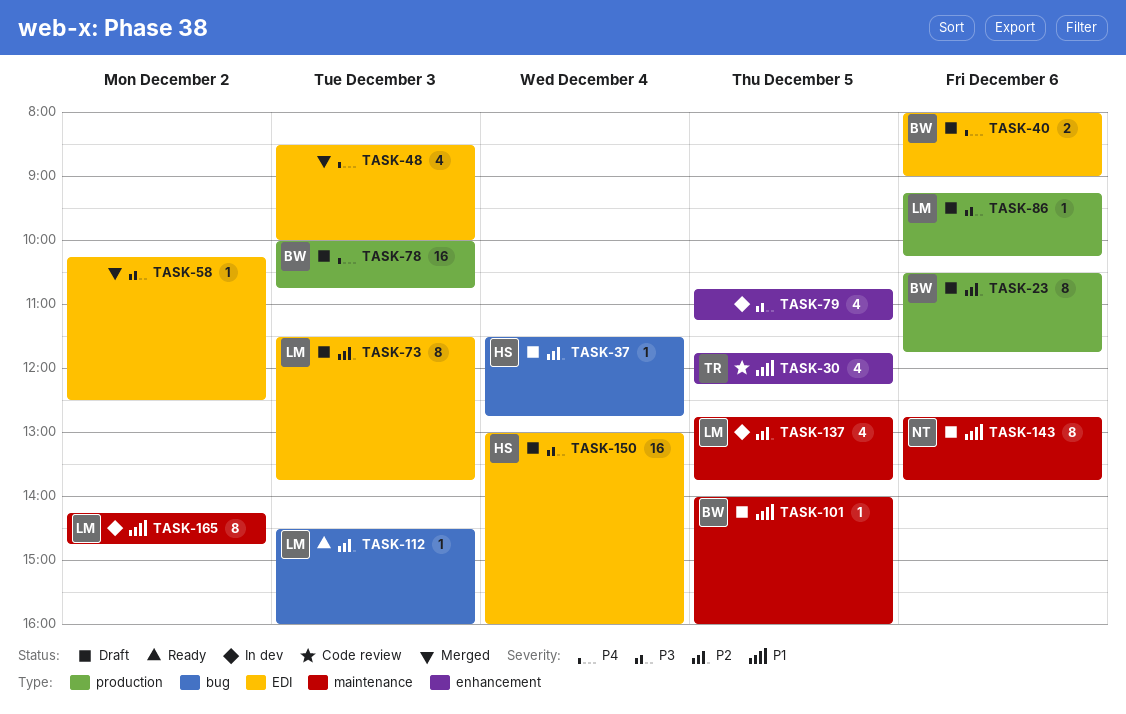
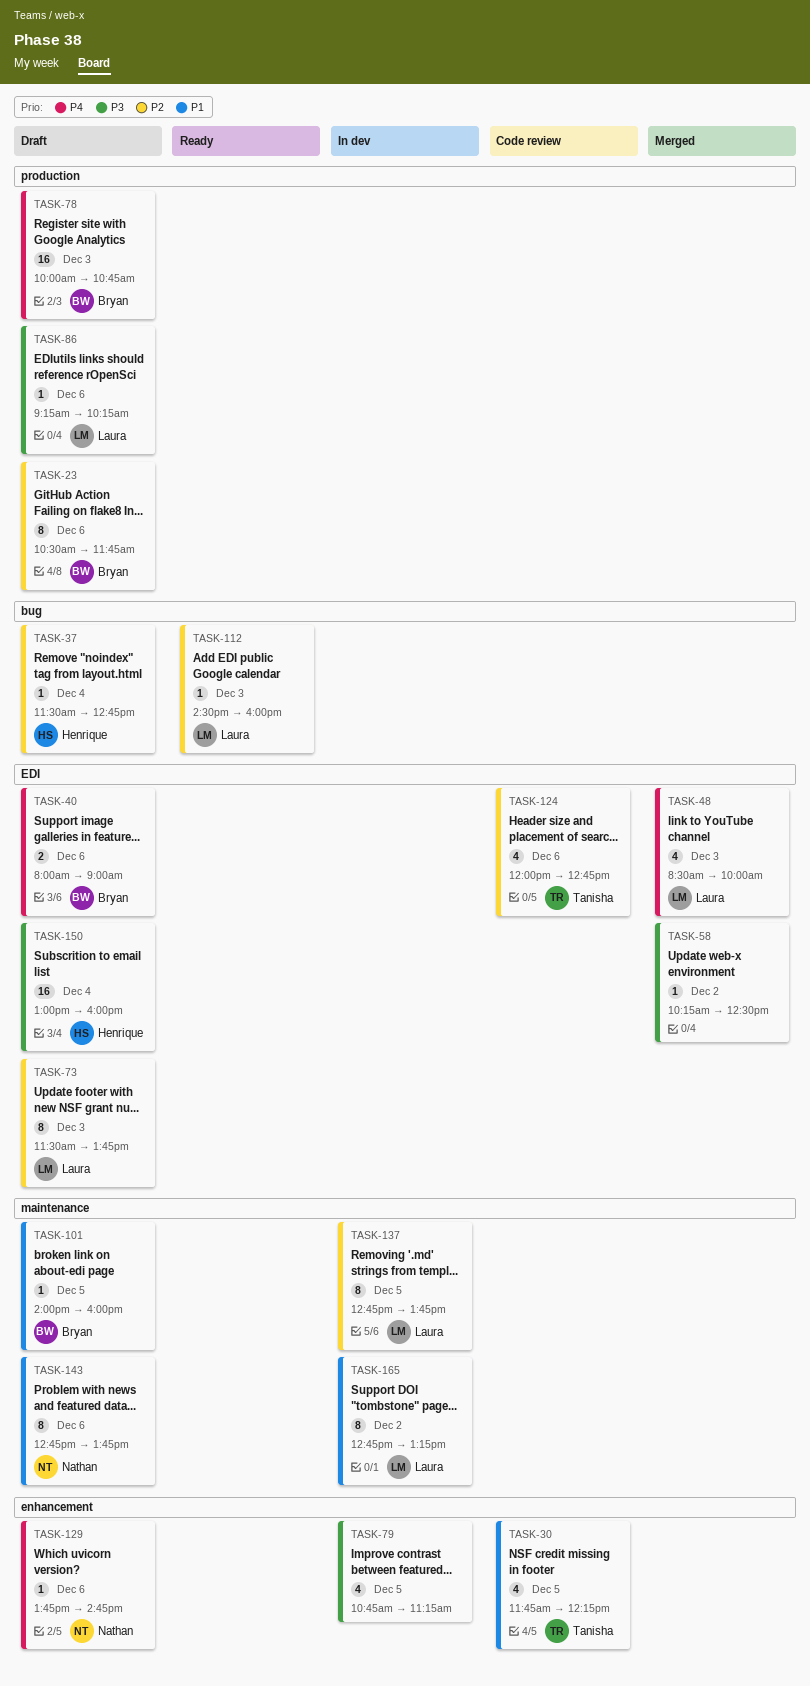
TASK-48, owner: none -> Laura
TASK-124: none -> present
TASK-129: none -> present
TASK-137, estimate: 4 -> 8
TASK-165, begins: 14:15 -> 12:45
TASK-165, ends: 14:45 -> 13:15

